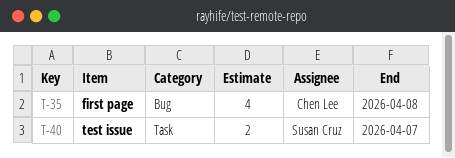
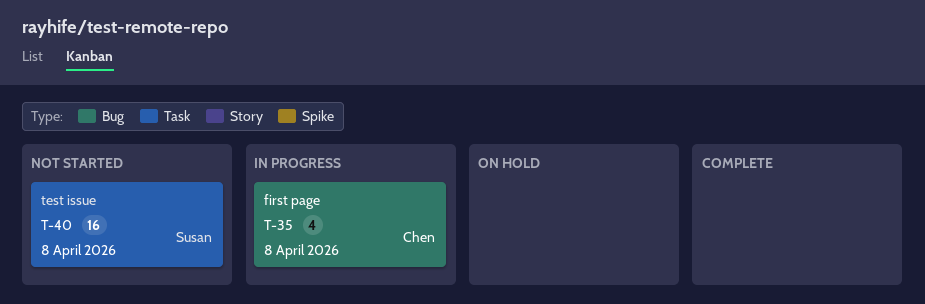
T-40, estimate: 2 -> 16
T-40, due: Apr 7 -> Apr 8

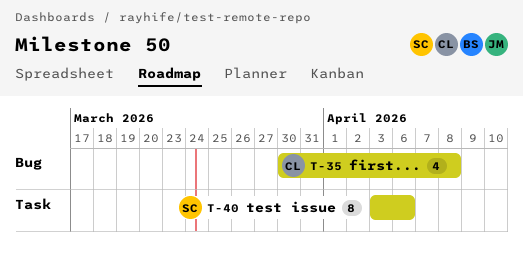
T-40, estimate: 16 -> 8
T-40, due: Apr 8 -> Apr 6

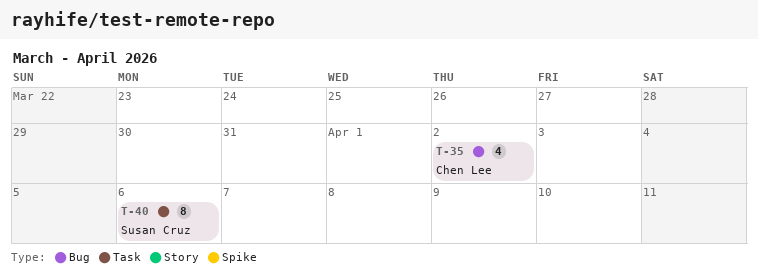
T-35, due: Apr 8 -> Apr 2

